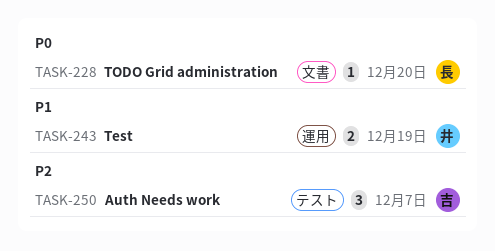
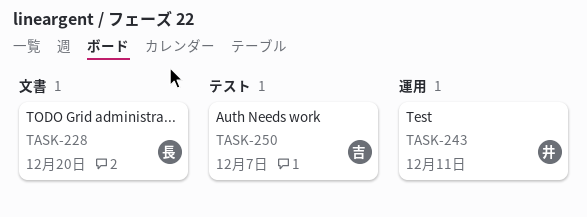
TASK-243, due: Dec 19 -> Dec 11

